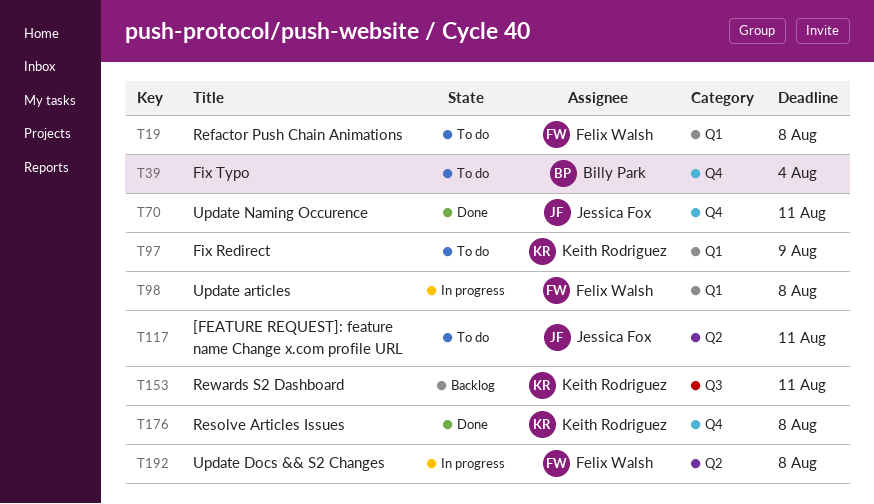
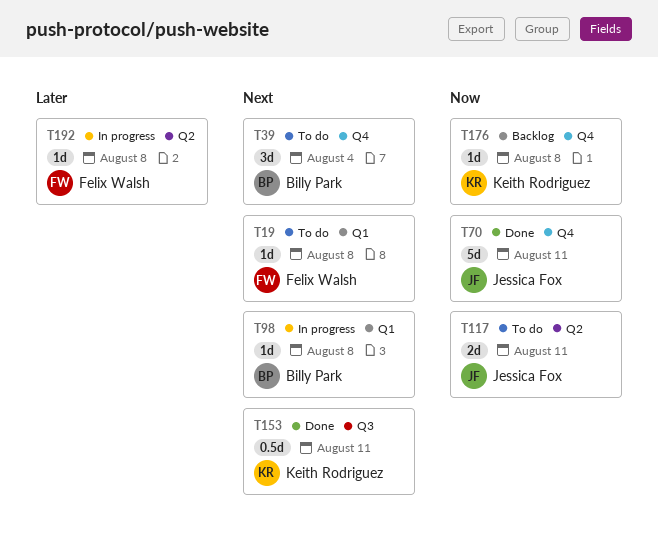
T97: present -> none
T98, owner: Felix Walsh -> Billy Park
T153, status: Backlog -> Done
T176, status: Done -> Backlog

